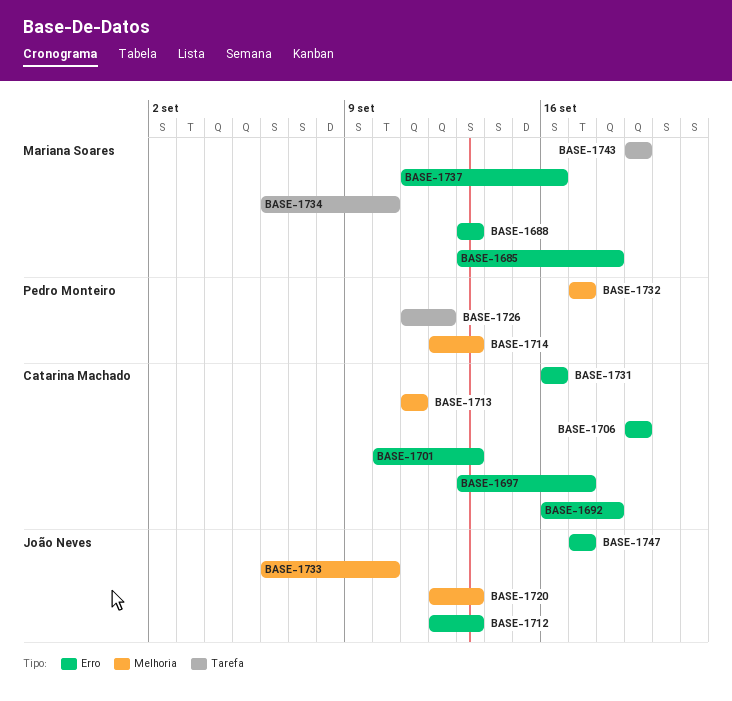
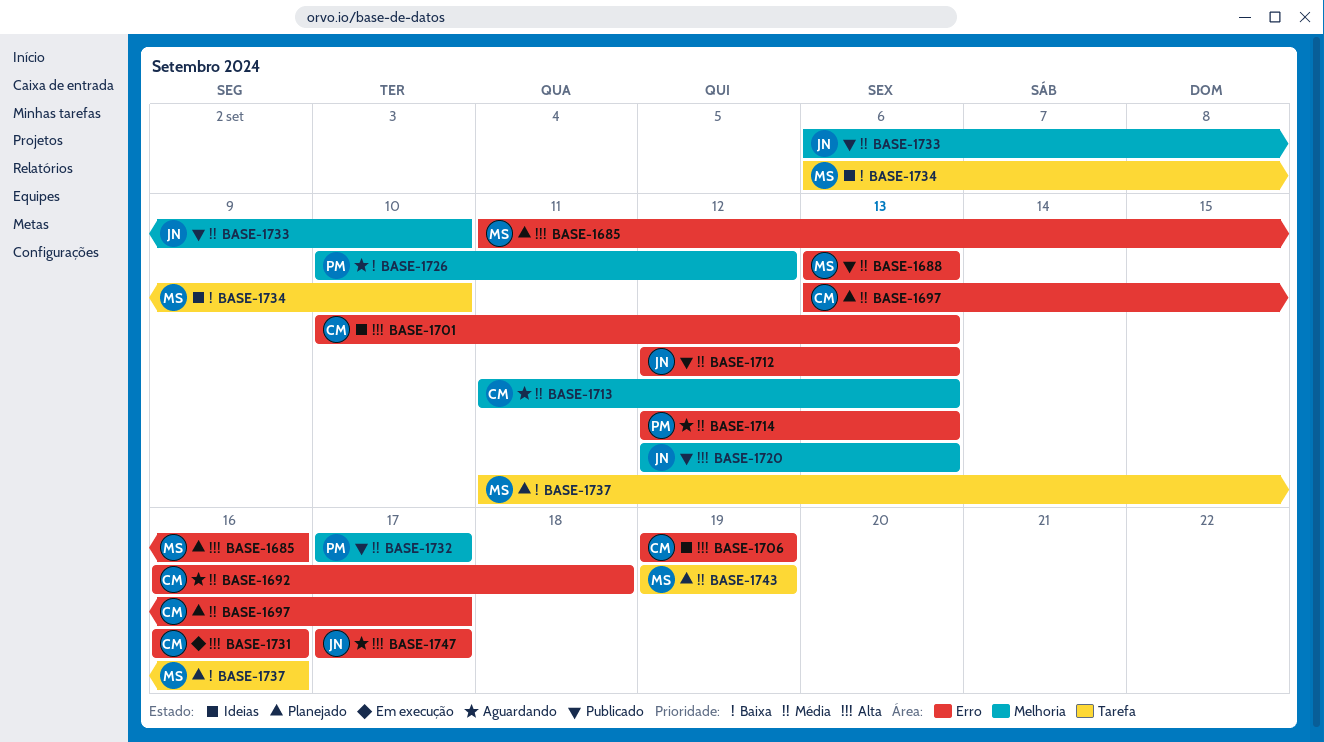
BASE-1685, start: Sep 13 -> Sep 11
BASE-1685, due: Sep 18 -> Sep 16
BASE-1713, due: Sep 11 -> Sep 13
BASE-1714, label: Melhoria -> Erro
BASE-1726, label: Tarefa -> Melhoria
BASE-1726, start: Sep 11 -> Sep 10
BASE-1737, label: Erro -> Tarefa

